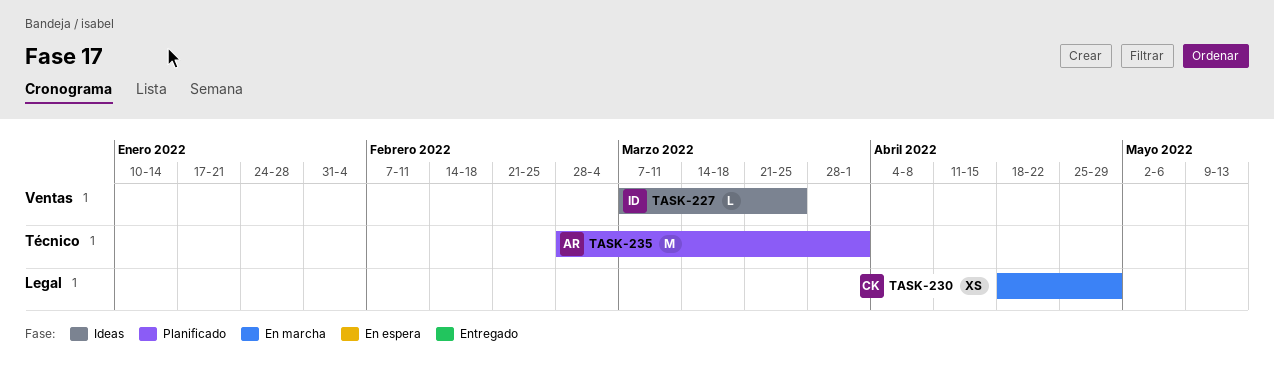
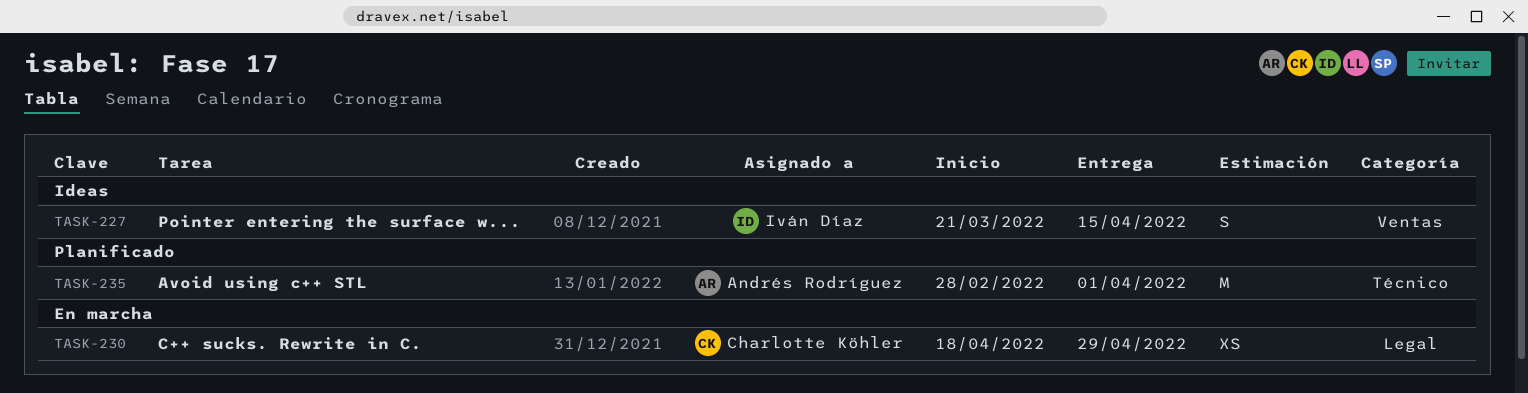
TASK-227, estimate: L -> S
TASK-227, start: Mar 7 -> Mar 21
TASK-227, due: Mar 25 -> Apr 15

